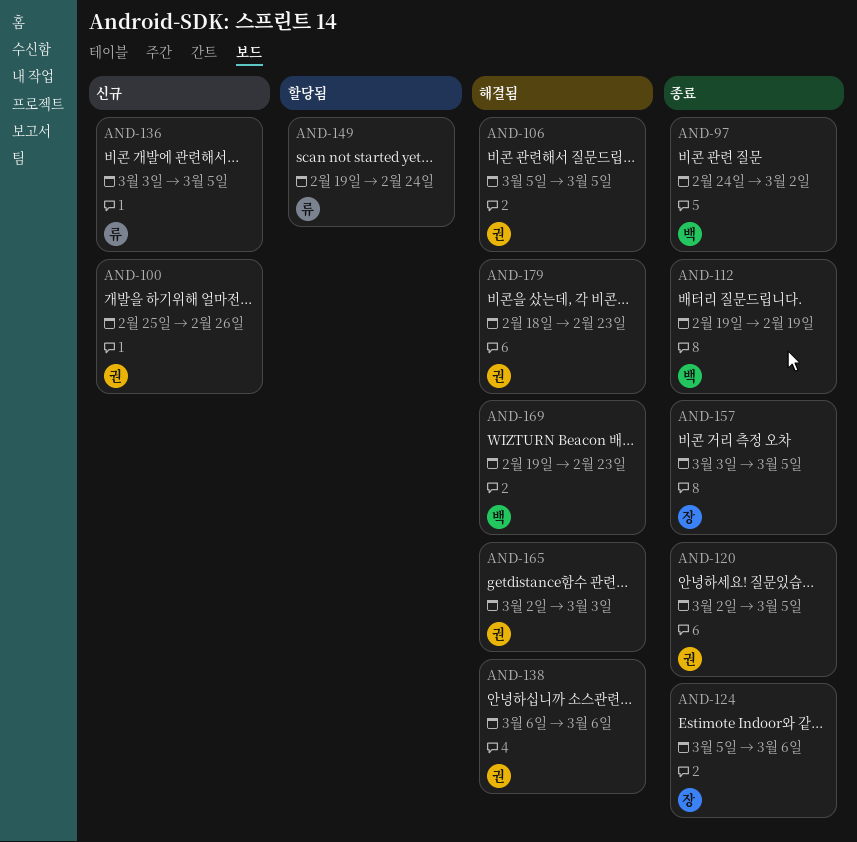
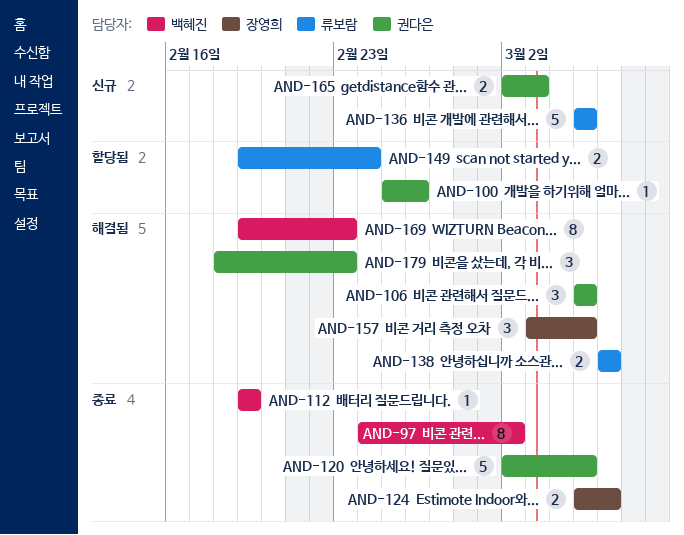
AND-100, status: 신규 -> 할당됨
AND-136, start: Mar 3 -> Mar 5
AND-138, owner: 권다은 -> 류보람
AND-157, status: 종료 -> 해결됨
AND-165, status: 해결됨 -> 신규

